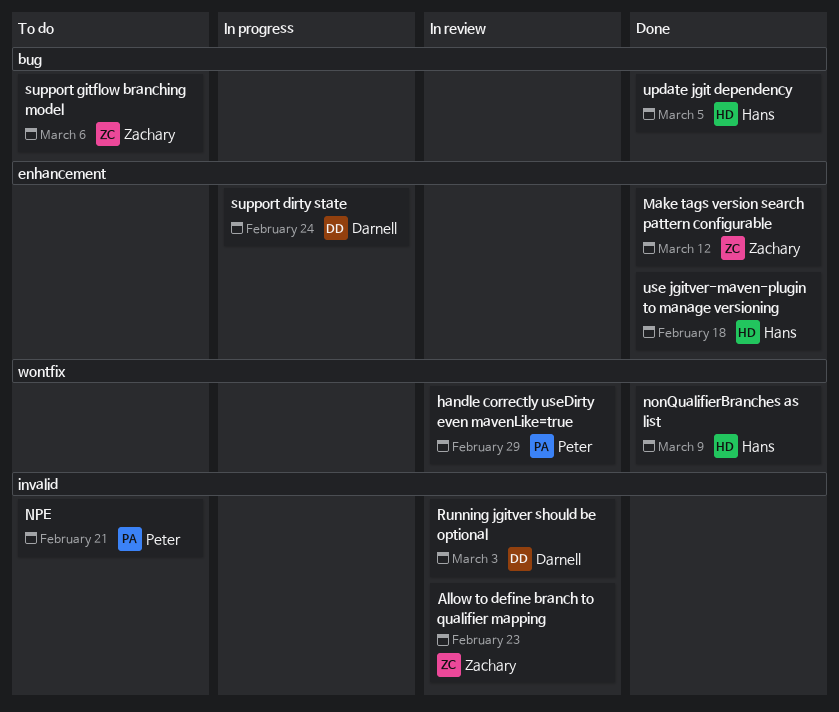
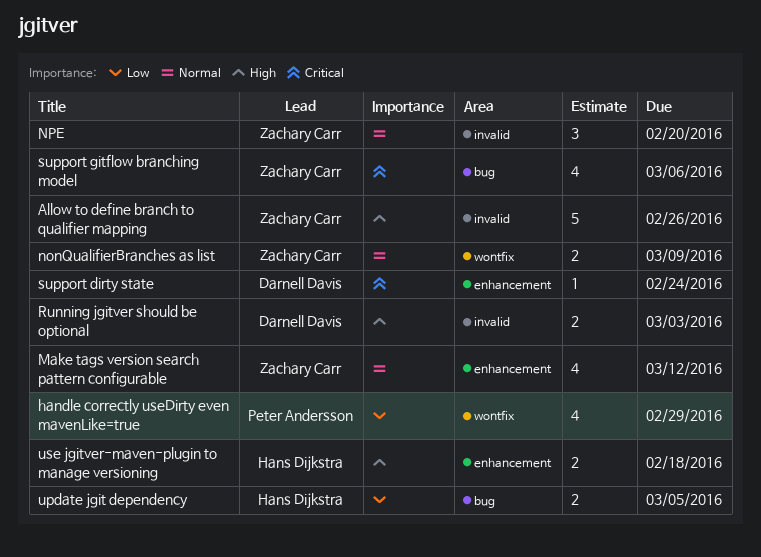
Allow to define branch to qualifier mapping, due: Feb 23 -> Feb 26
nonQualifierBranches as list, owner: Hans Dijkstra -> Zachary Carr
NPE, owner: Peter Andersson -> Zachary Carr
NPE, due: Feb 21 -> Feb 20

